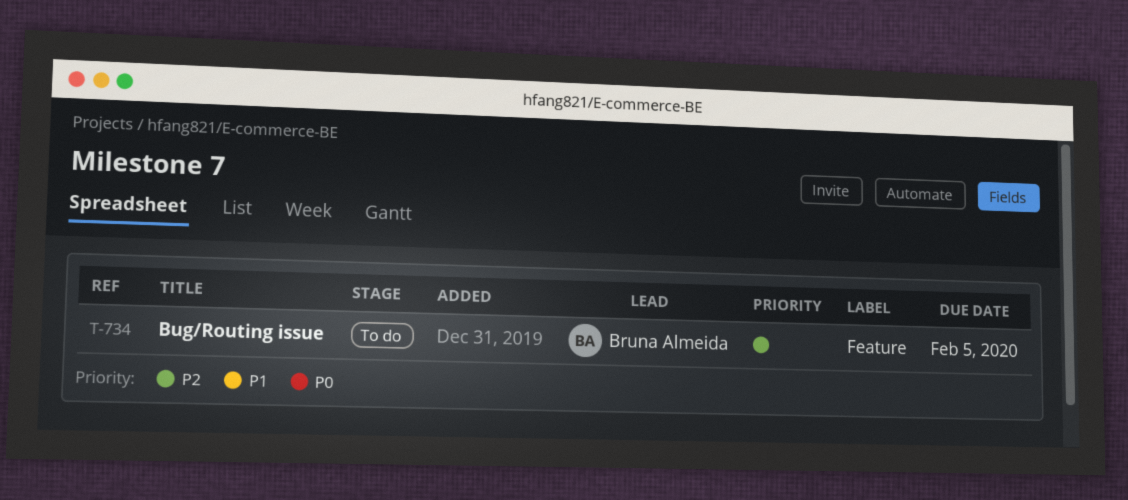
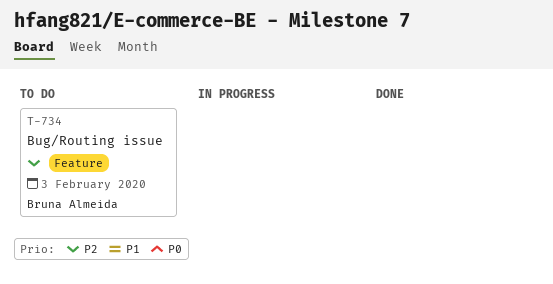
T-734, due: Feb 5 -> Feb 3

